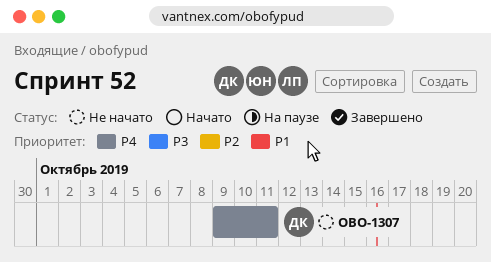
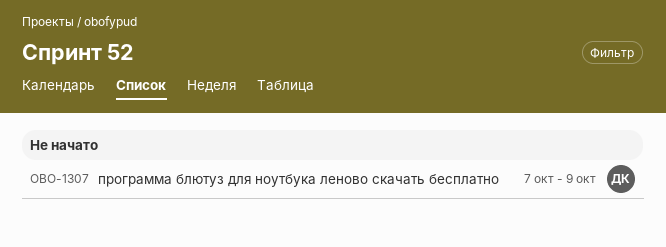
OBO-1307, start: Oct 9 -> Oct 7
OBO-1307, due: Oct 11 -> Oct 9

